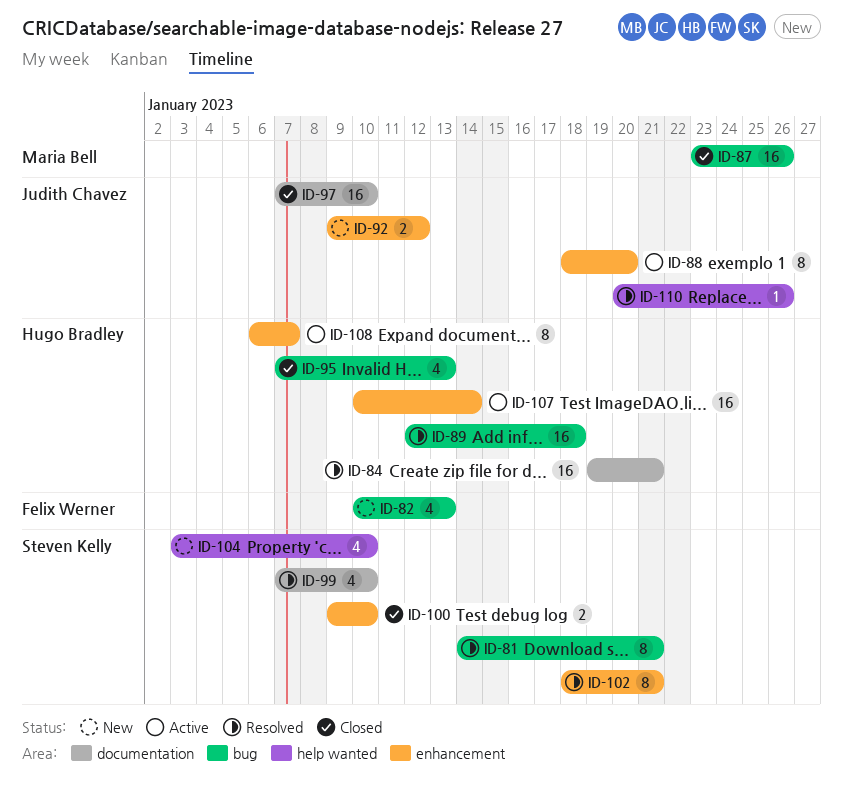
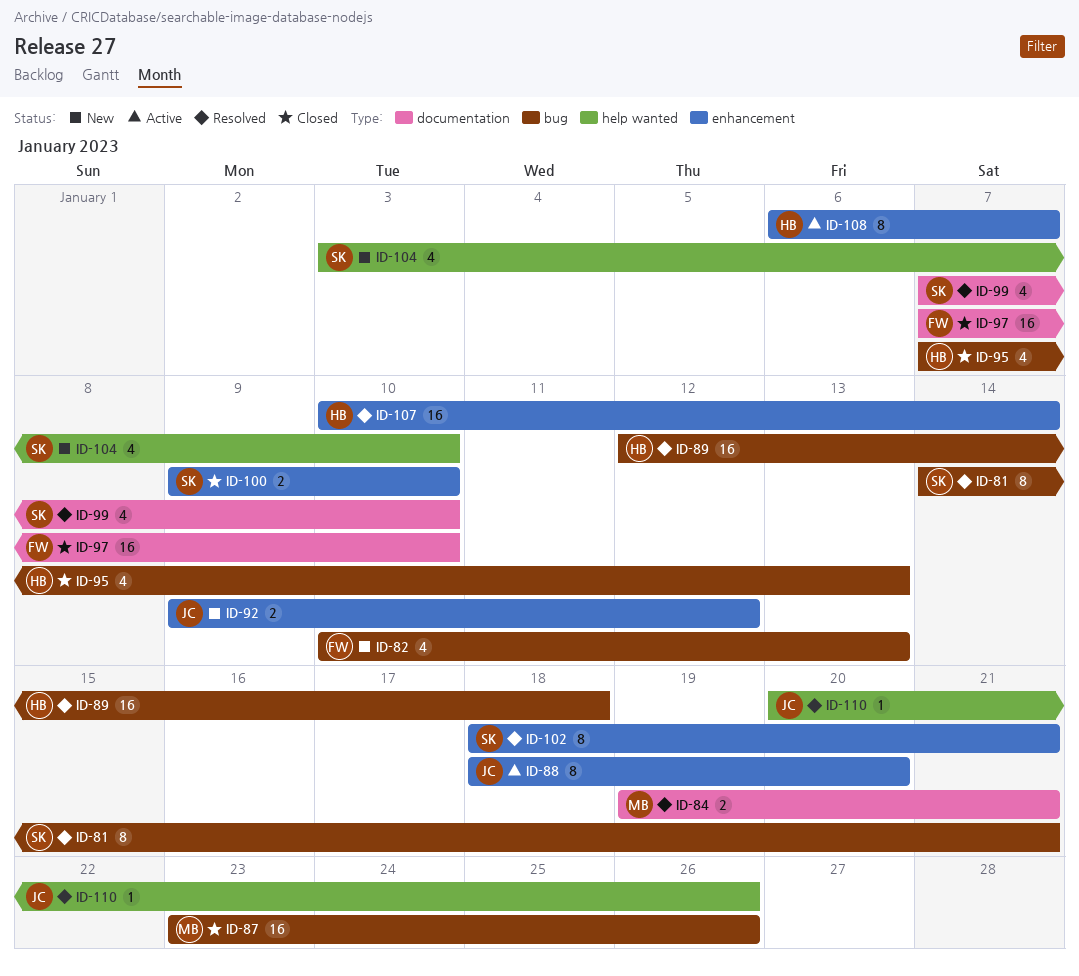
ID-84, owner: Hugo Bradley -> Maria Bell
ID-84, estimate: 16 -> 2
ID-97, owner: Judith Chavez -> Felix Werner
ID-107, status: Active -> Resolved

